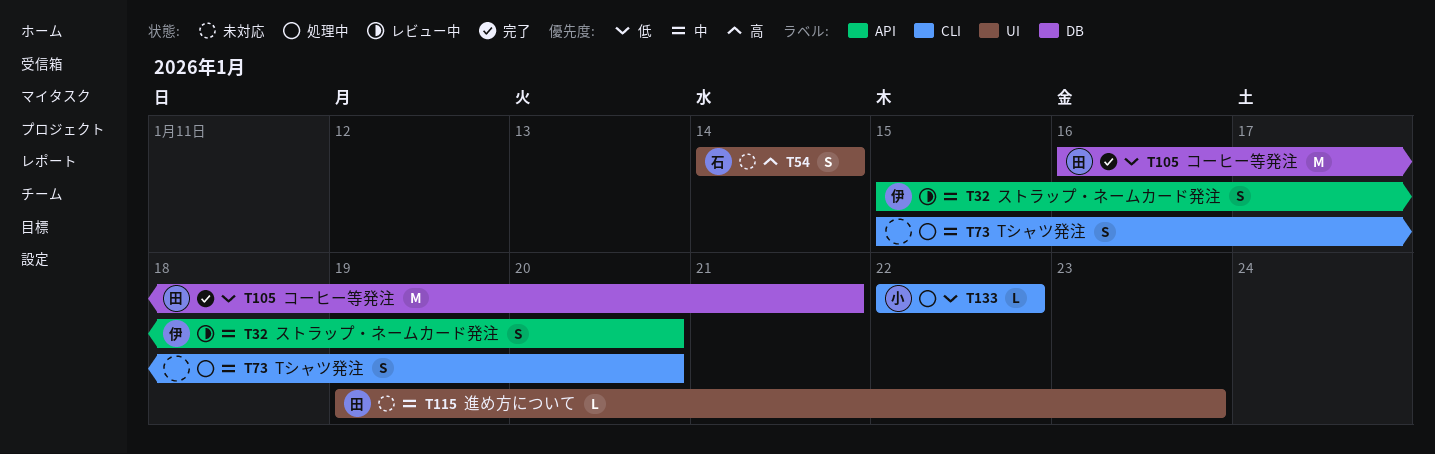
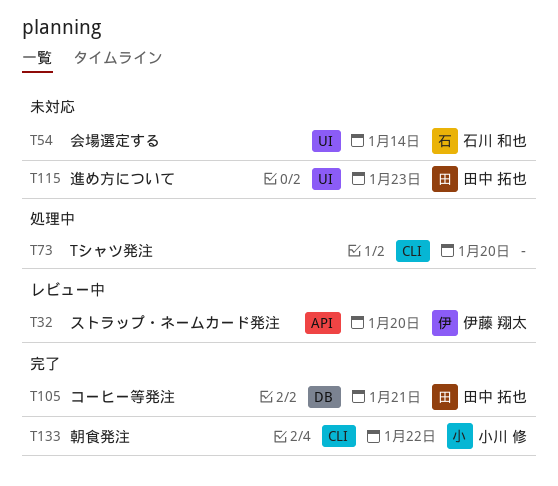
T133, status: 処理中 -> 完了

